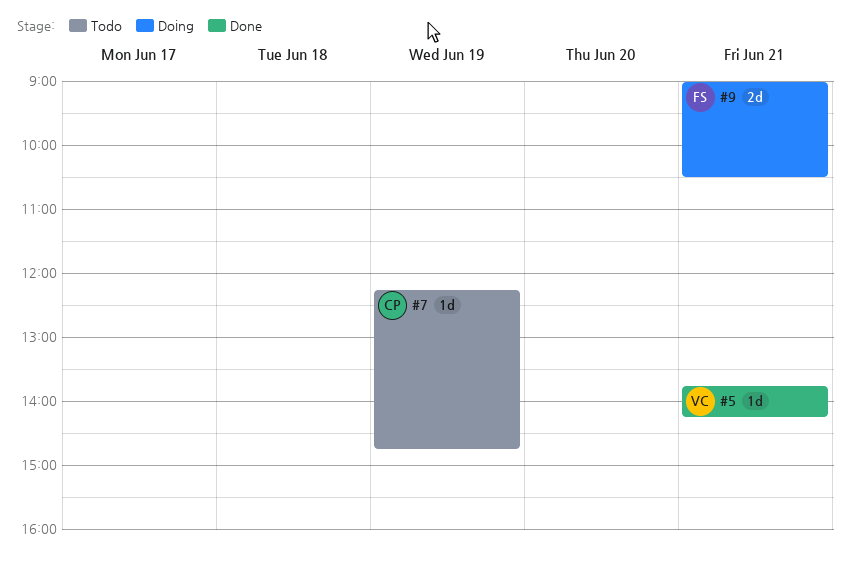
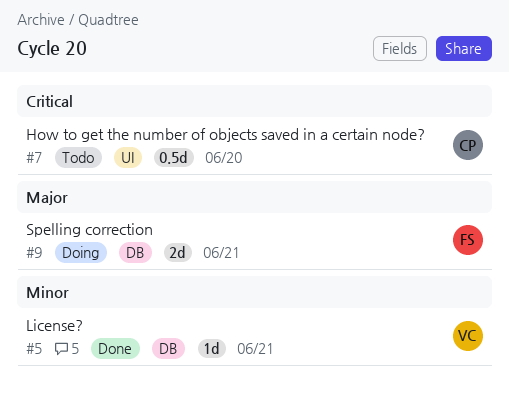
#7, estimate: 1d -> 0.5d
#7, day: Jun 19 -> Jun 20

